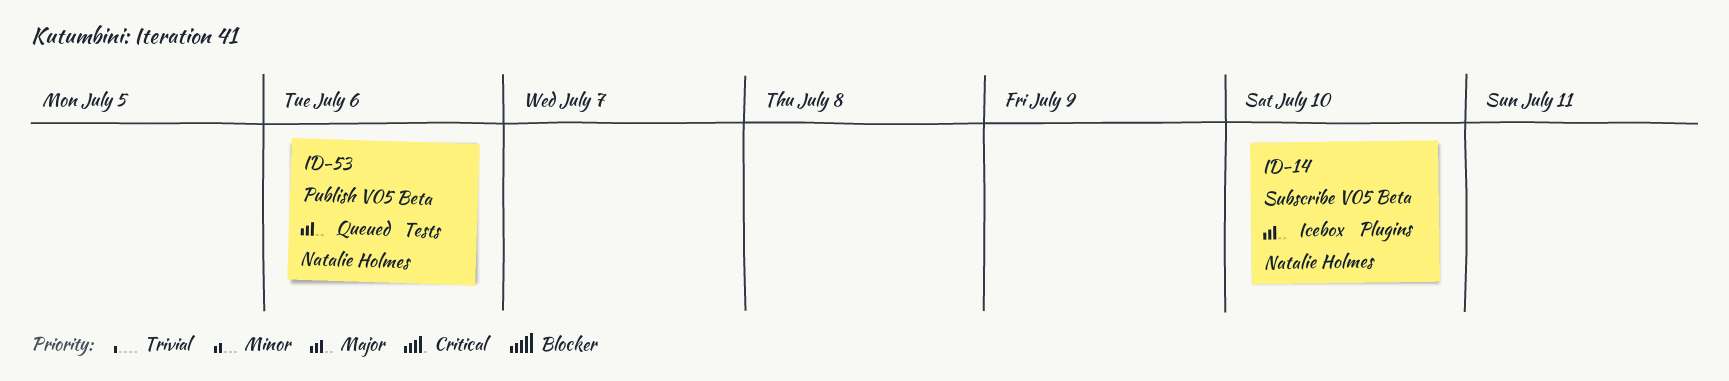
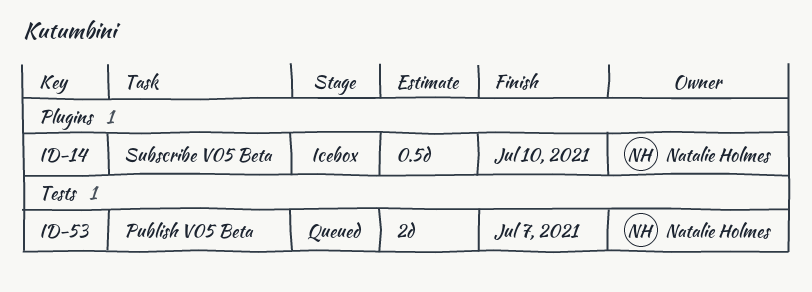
ID-53, due: Jul 6 -> Jul 7

